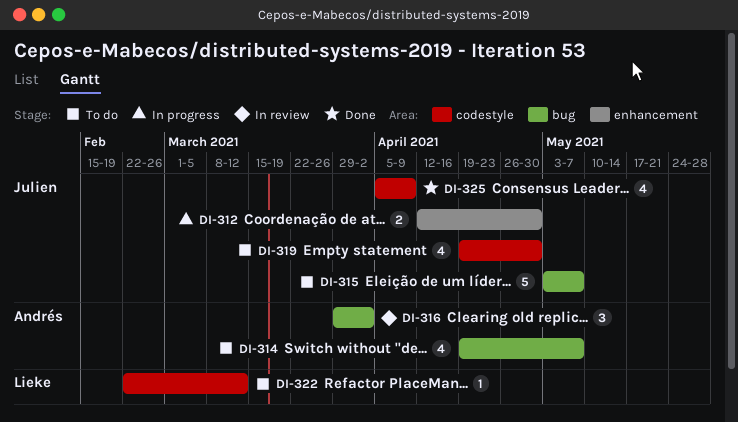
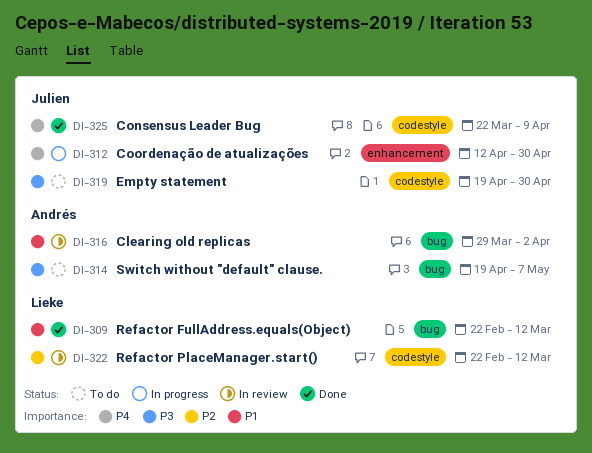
DI-309: none -> present
DI-315: present -> none
DI-322, status: To do -> In review
DI-325, start: Apr 5 -> Mar 22

